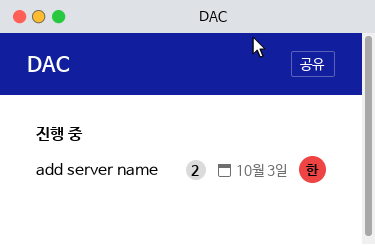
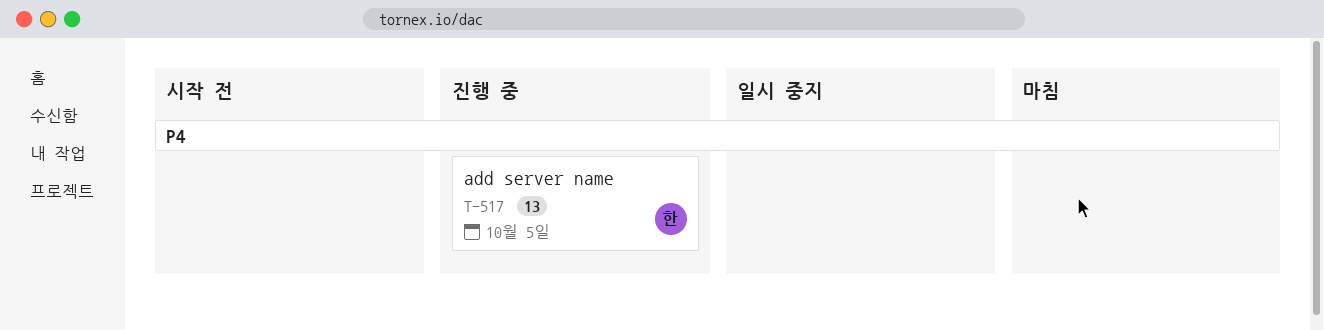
add server name, estimate: 2 -> 13
add server name, due: Oct 3 -> Oct 5

